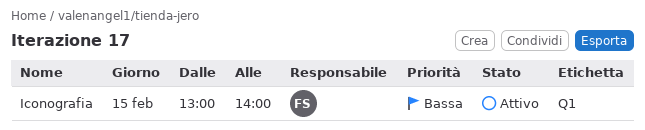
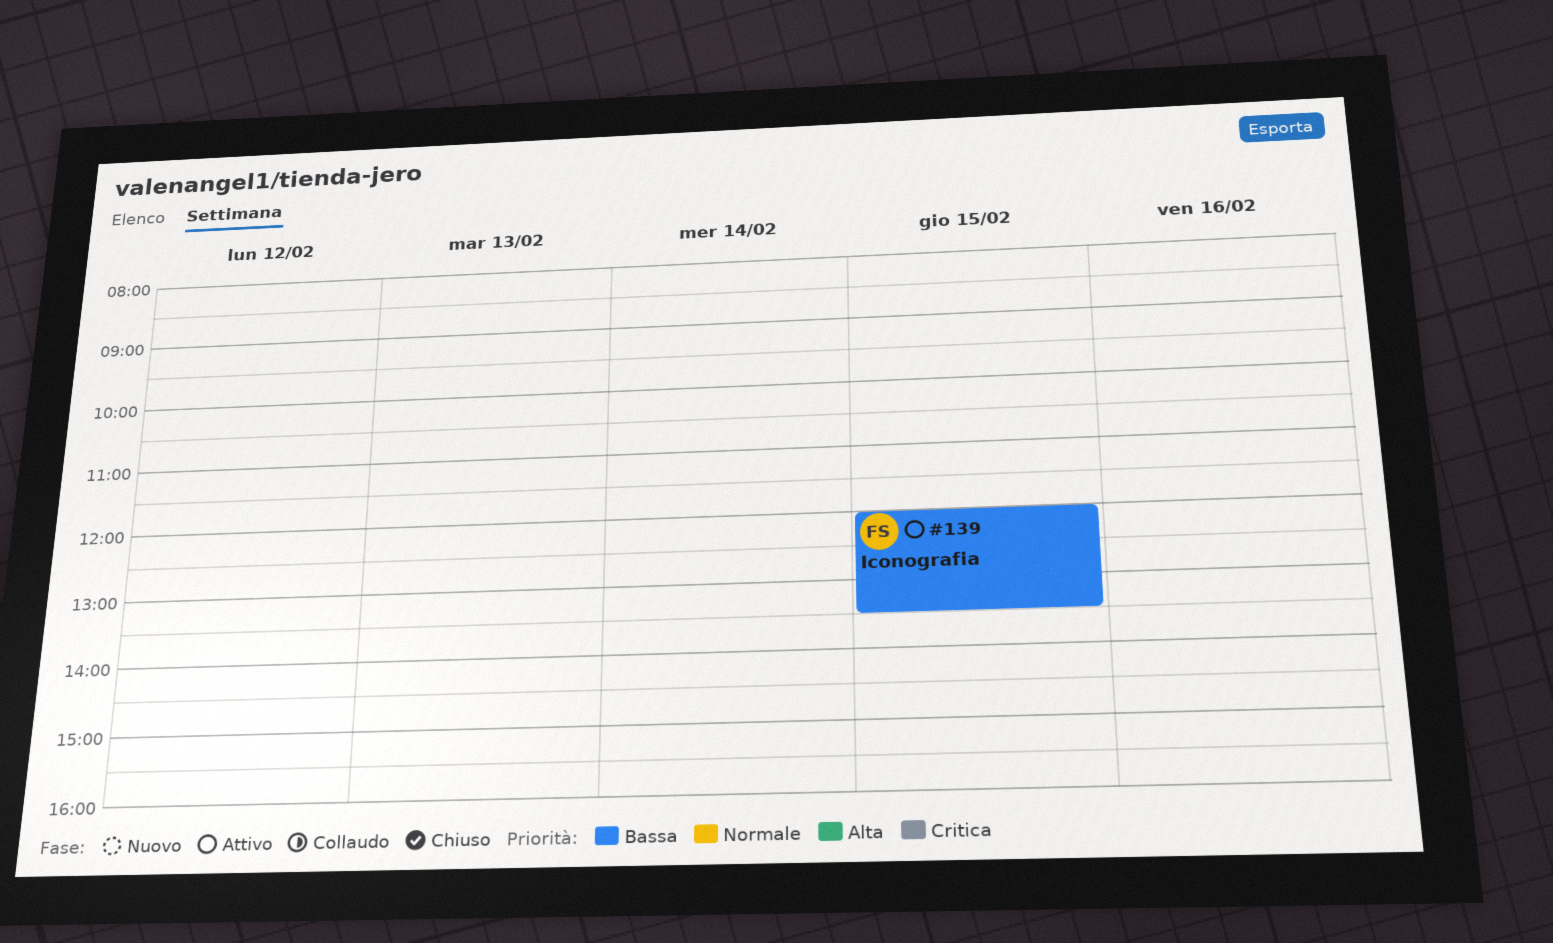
Iconografia, begins: 13:00 -> 12:00
Iconografia, ends: 14:00 -> 13:30

